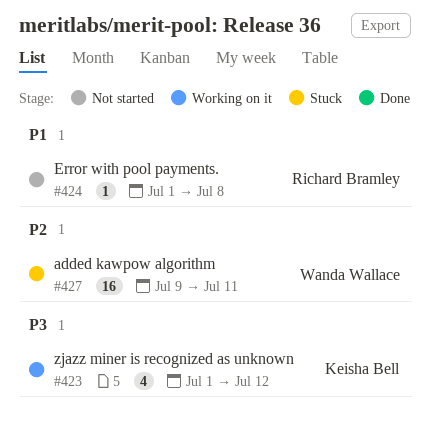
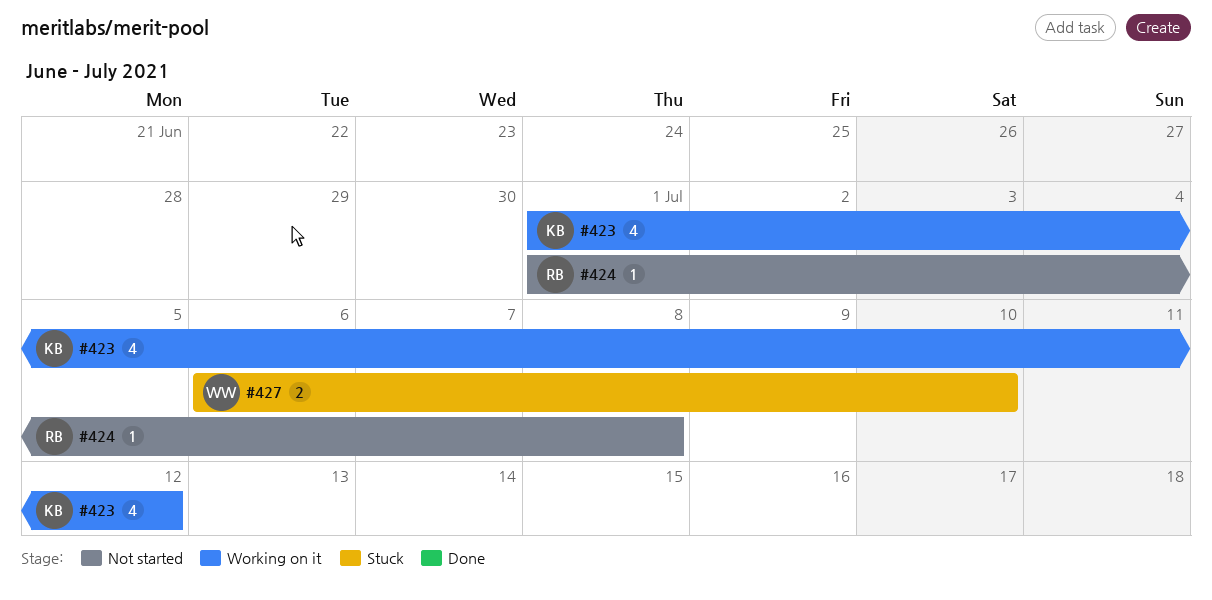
#427, estimate: 16 -> 2
#427, start: Jul 9 -> Jul 6
#427, due: Jul 11 -> Jul 10

